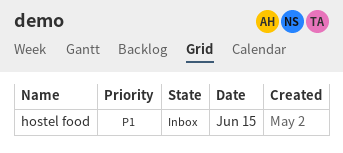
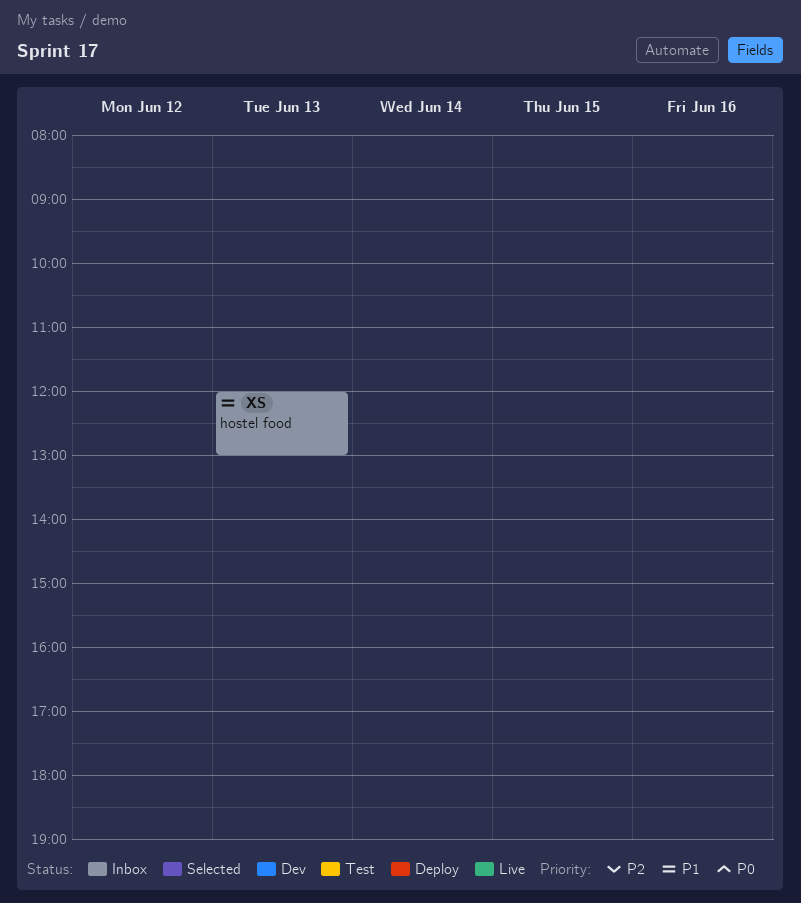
hostel food, day: Jun 15 -> Jun 13

